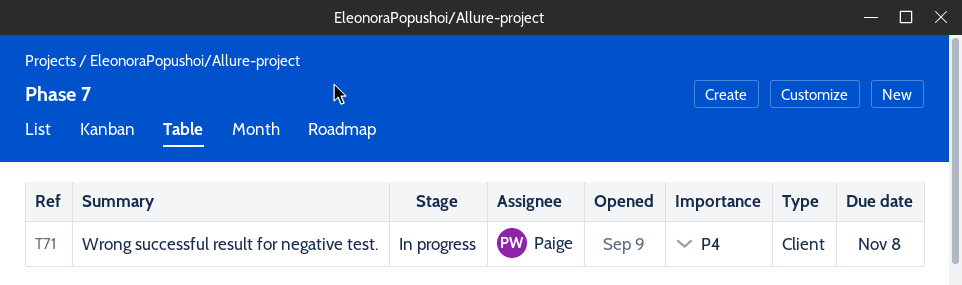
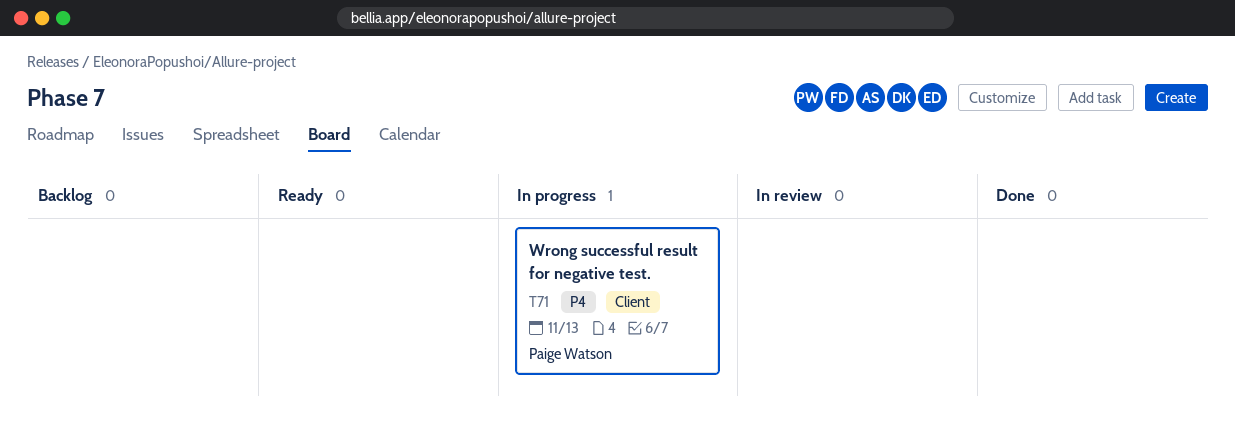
T71, due: Nov 8 -> Nov 13

